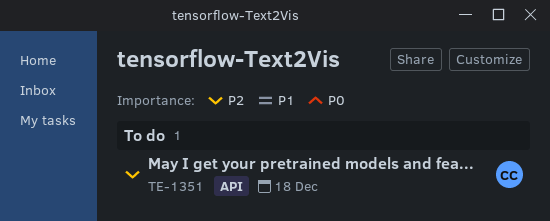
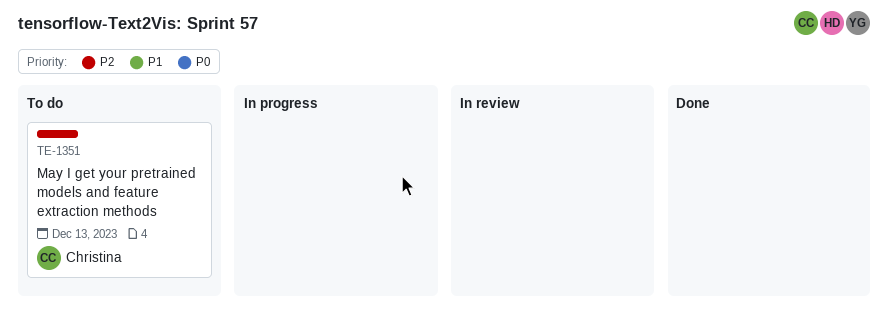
TE-1351, due: Dec 18 -> Dec 13

